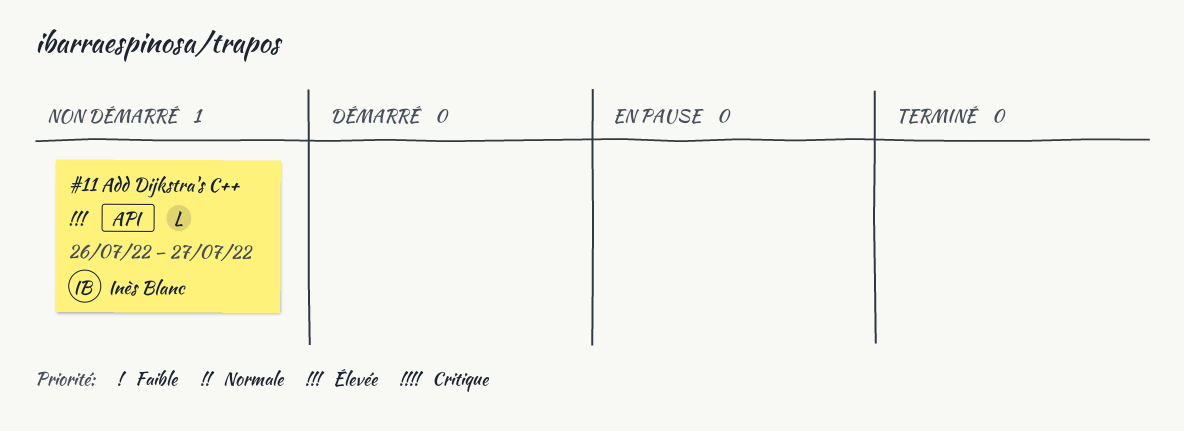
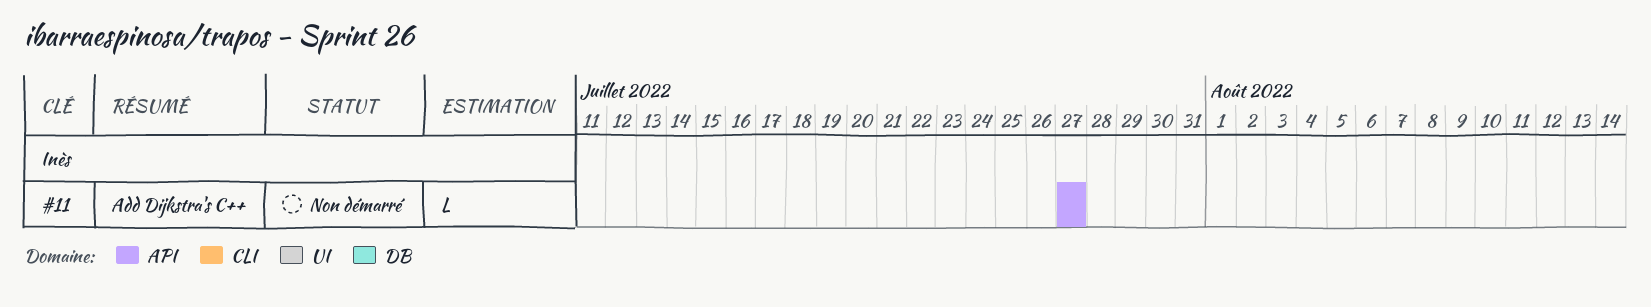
#11, start: Jul 26 -> Jul 27

